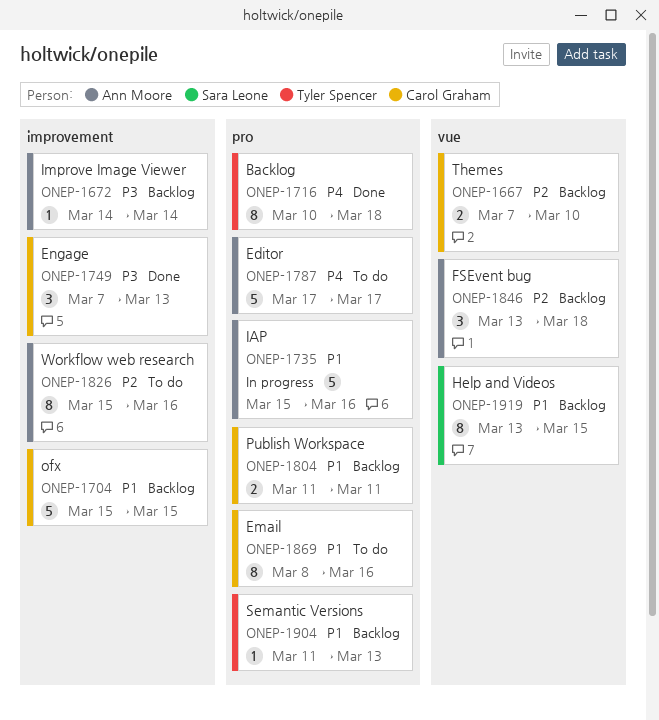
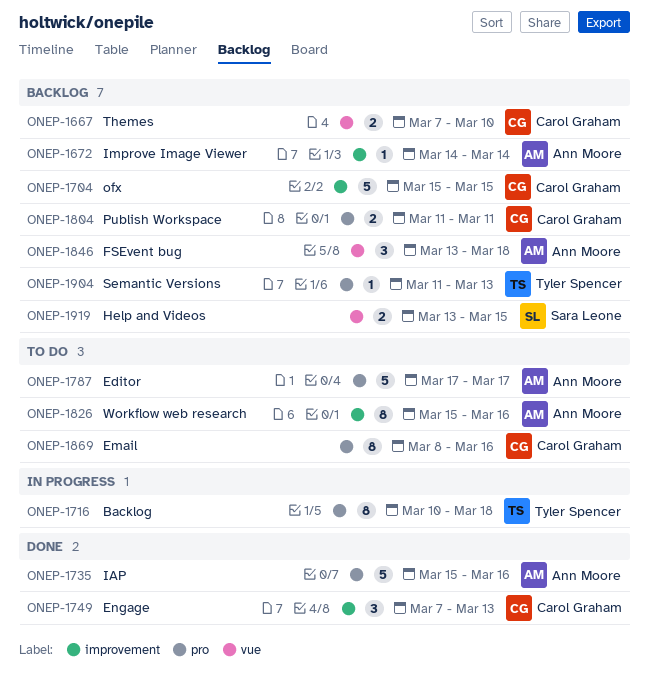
ONEP-1716, status: Done -> In progress
ONEP-1735, status: In progress -> Done
ONEP-1919, estimate: 8 -> 2

